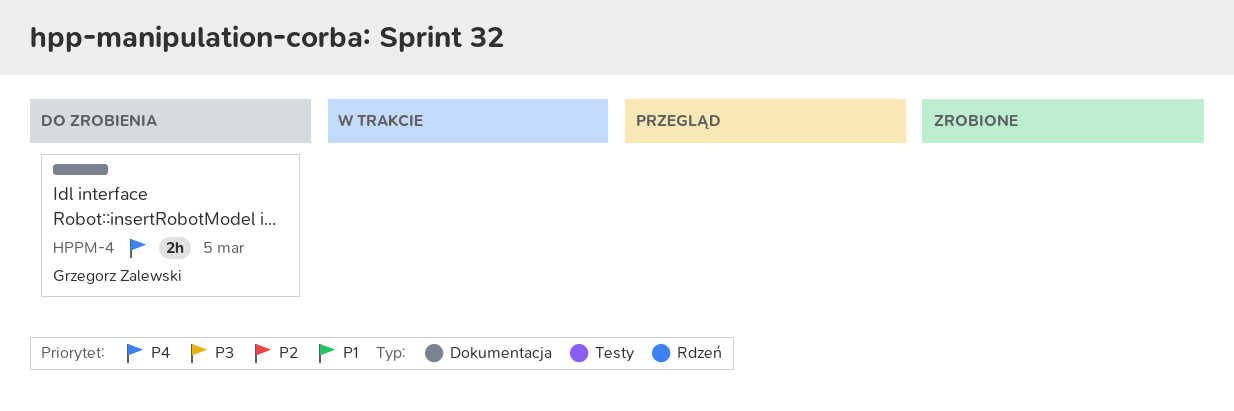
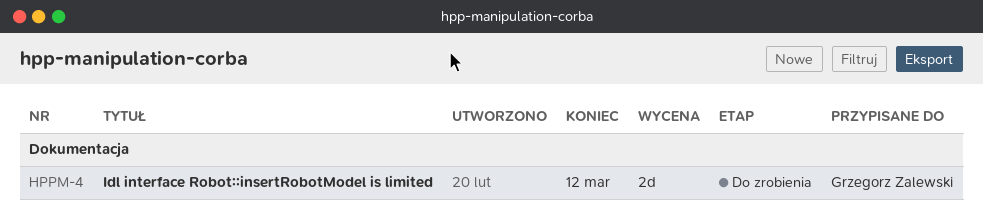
HPPM-4, estimate: 2h -> 2d
HPPM-4, due: Mar 5 -> Mar 12

